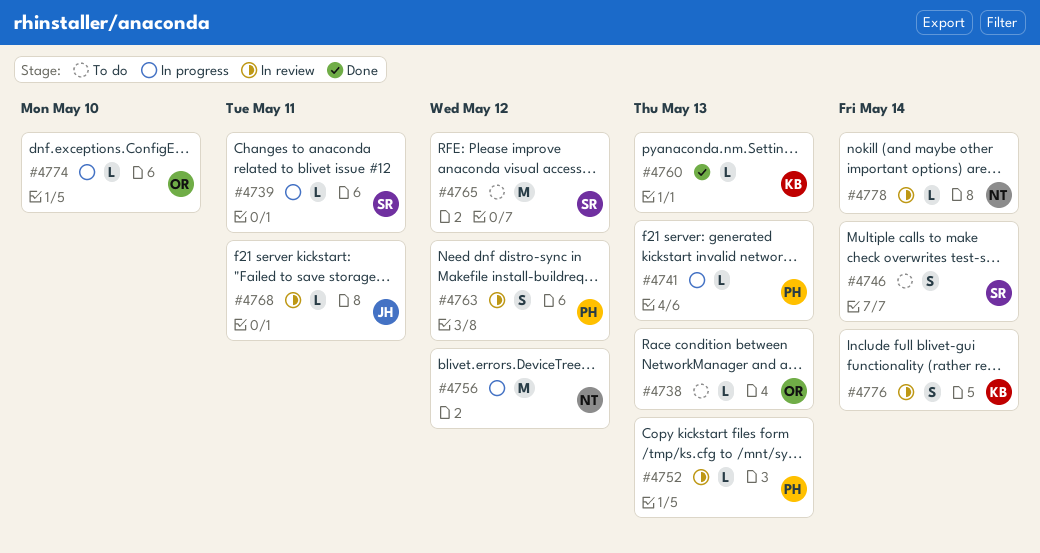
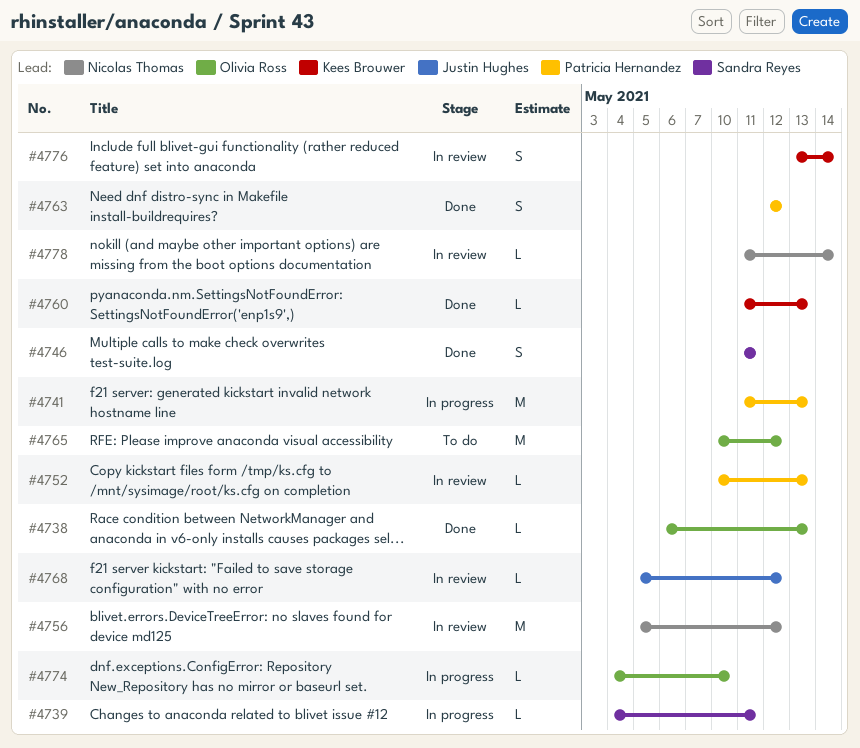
#4738, status: To do -> Done
#4741, estimate: L -> M
#4746, status: To do -> Done
#4746, due: May 14 -> May 11
#4756, status: In progress -> In review
#4763, status: In review -> Done
#4765, owner: Sandra Reyes -> Olivia Ross
#4768, due: May 11 -> May 12

